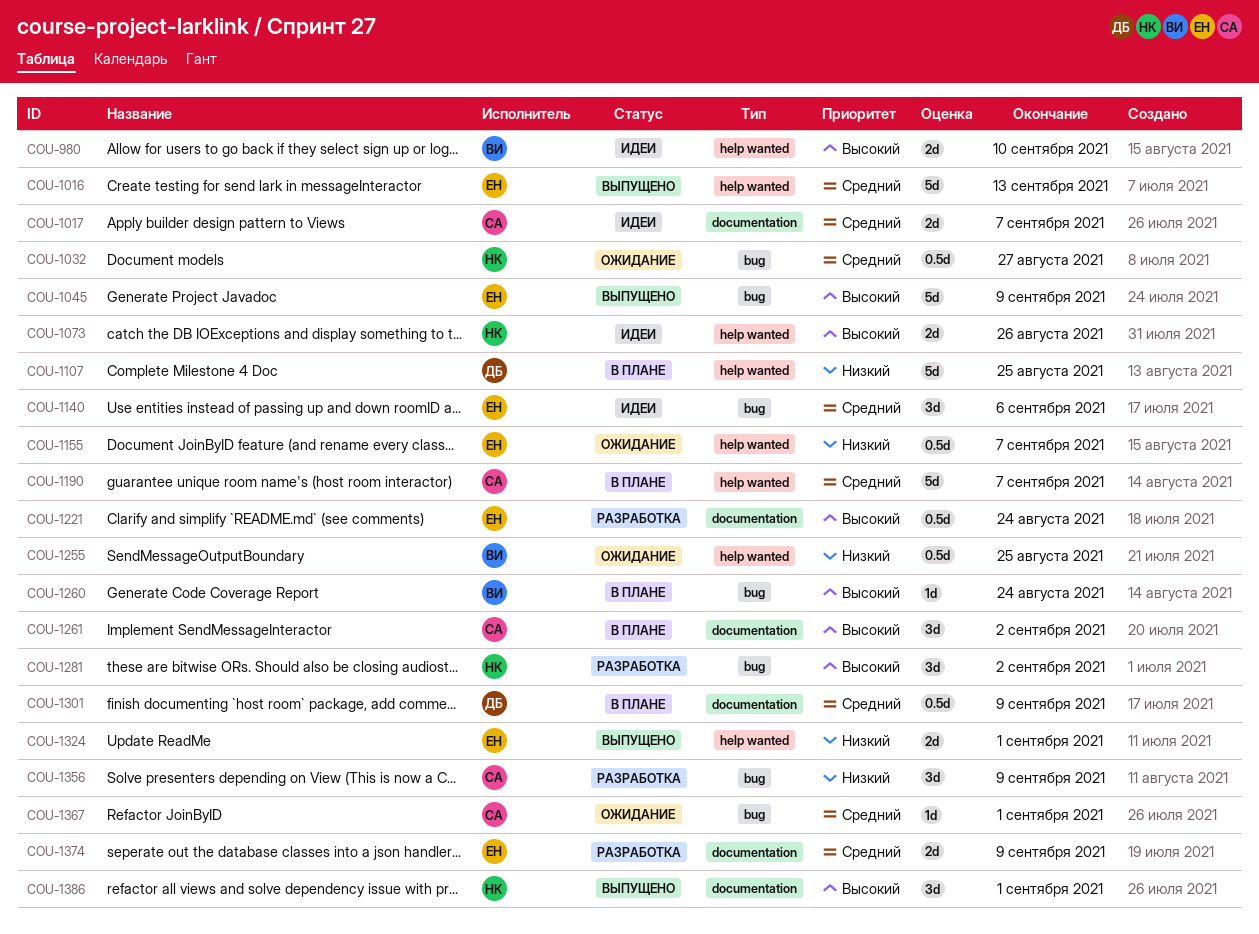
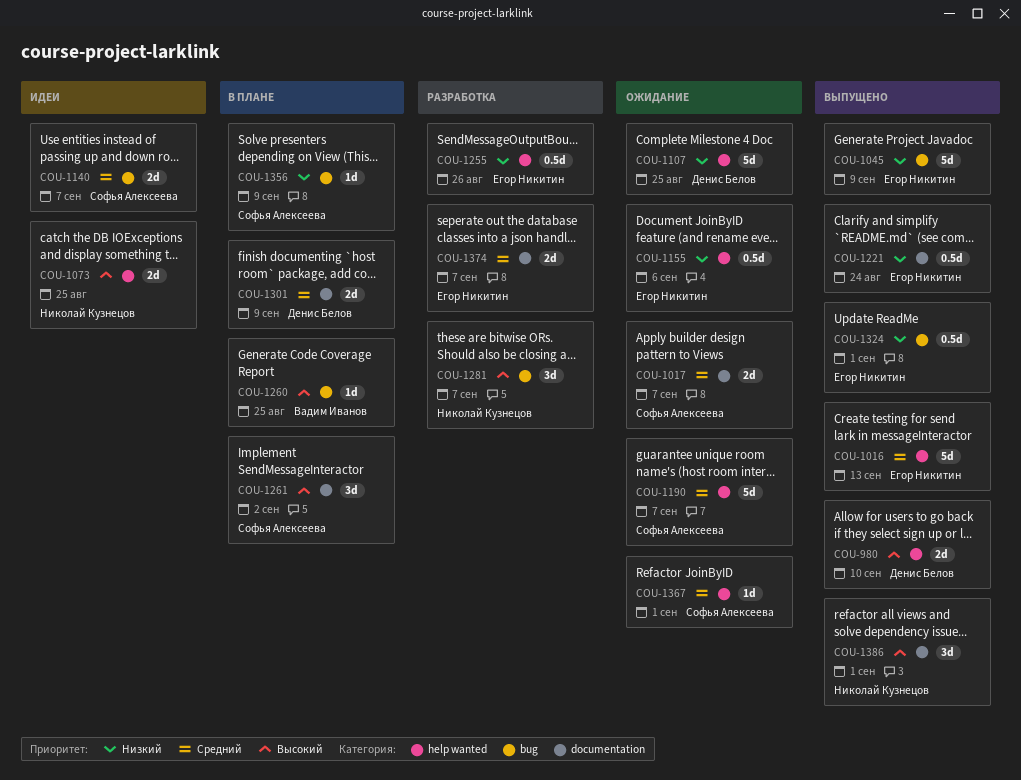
COU-980, status: Идеи -> Выпущено
COU-980, owner: Вадим Иванов -> Денис Белов
COU-1017, status: Идеи -> Ожидание
COU-1032: present -> none
COU-1045, priority: Высокий -> Низкий
COU-1073, due: Aug 26 -> Aug 25
COU-1107, status: В плане -> Ожидание
COU-1140, owner: Егор Никитин -> Софья Алексеева
COU-1140, estimate: 3d -> 2d
COU-1140, due: Sep 6 -> Sep 7
COU-1155, due: Sep 7 -> Sep 6
COU-1190, status: В плане -> Ожидание
COU-1221, status: Разработка -> Выпущено
COU-1221, priority: Высокий -> Низкий
COU-1255, status: Ожидание -> Разработка
COU-1255, owner: Вадим Иванов -> Егор Никитин
COU-1255, due: Aug 25 -> Aug 26
COU-1260, due: Aug 24 -> Aug 25
COU-1281, due: Sep 2 -> Sep 7
COU-1301, estimate: 0.5d -> 2d
COU-1324, label: help wanted -> bug
COU-1324, estimate: 2d -> 0.5d
COU-1356, status: Разработка -> В плане
COU-1356, estimate: 3d -> 1d
COU-1367, label: bug -> help wanted
COU-1374, due: Sep 9 -> Sep 7

